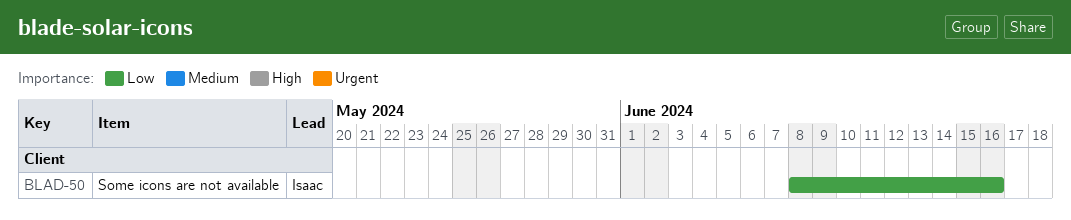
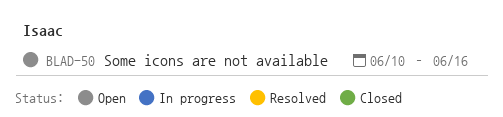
BLAD-50, start: Jun 8 -> Jun 10

